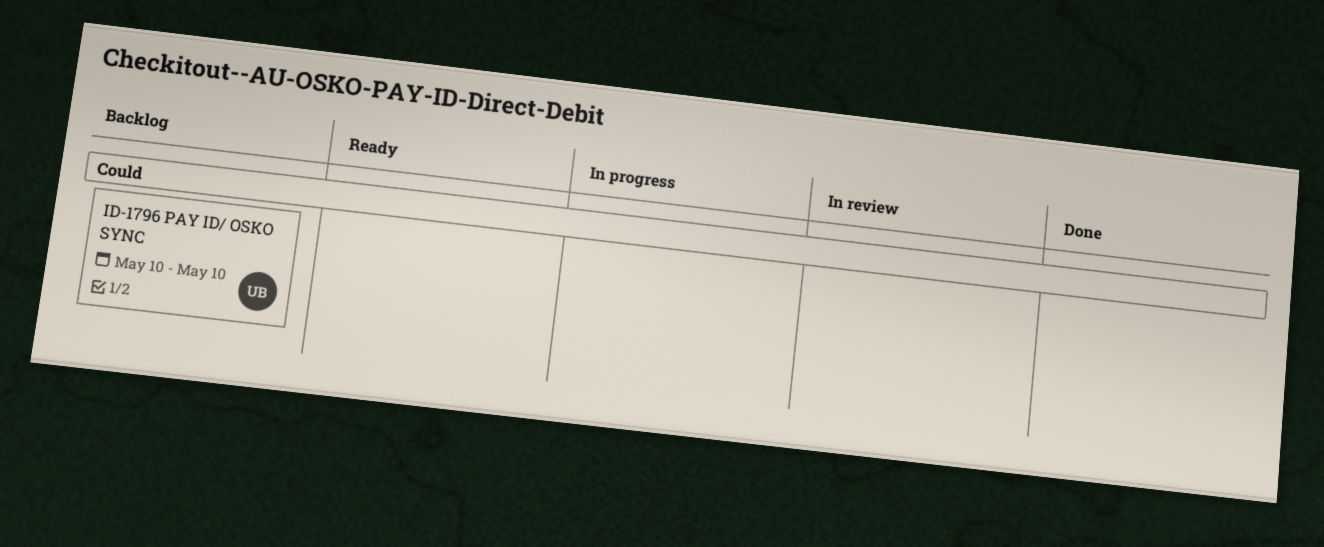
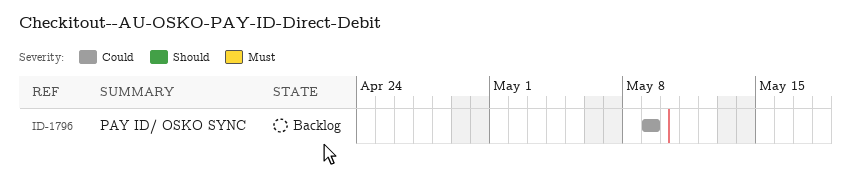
ID-1796, start: May 10 -> May 9
ID-1796, due: May 10 -> May 9

